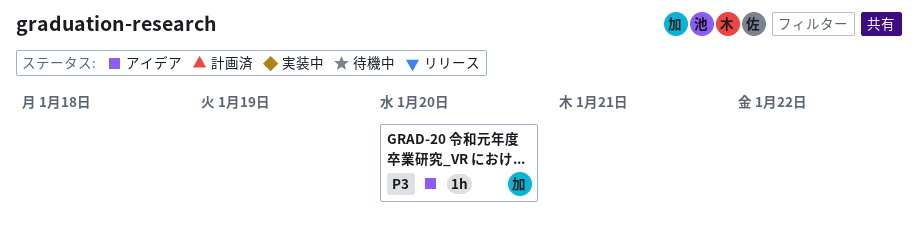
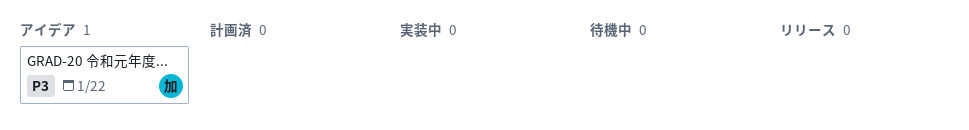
GRAD-20, due: Jan 20 -> Jan 22

